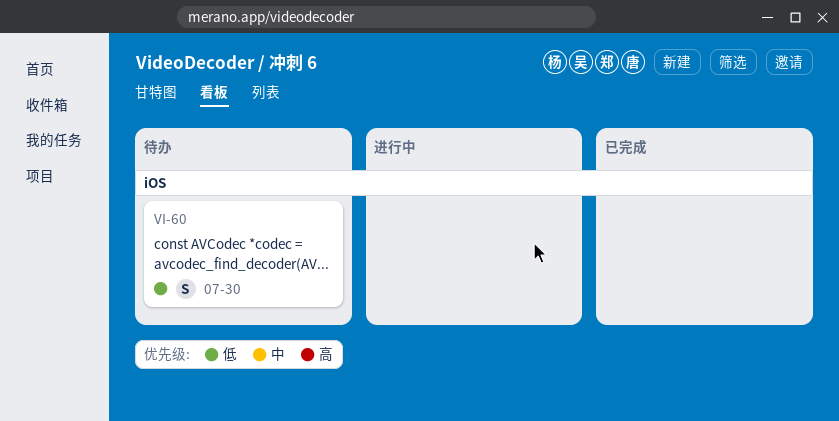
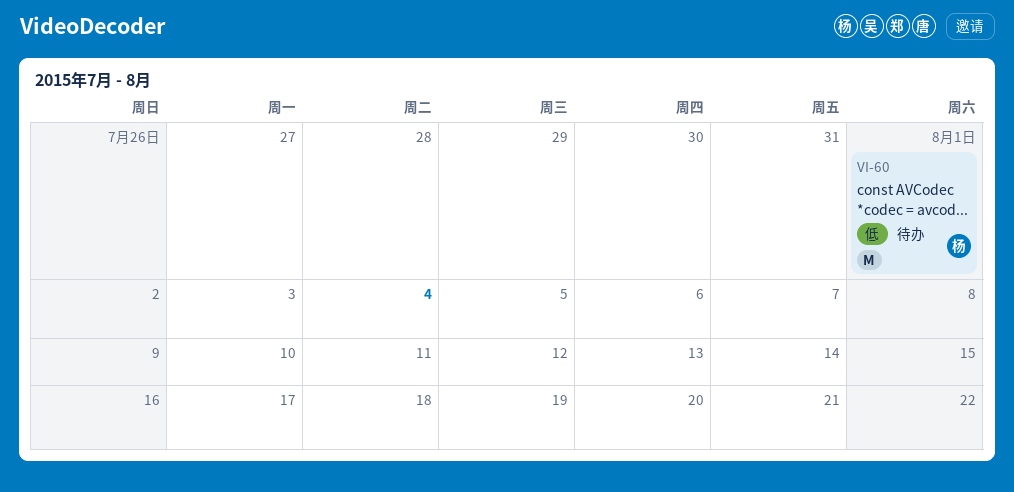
VI-60, estimate: S -> M
VI-60, due: Jul 30 -> Aug 1

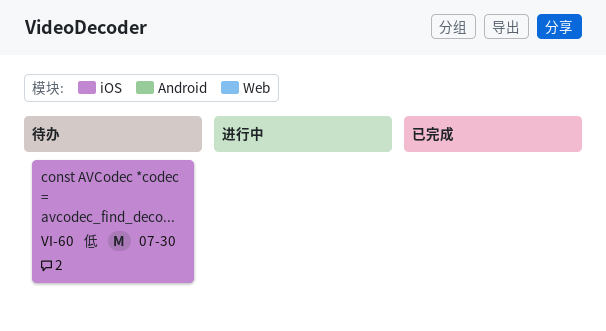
VI-60, due: Aug 1 -> Jul 30

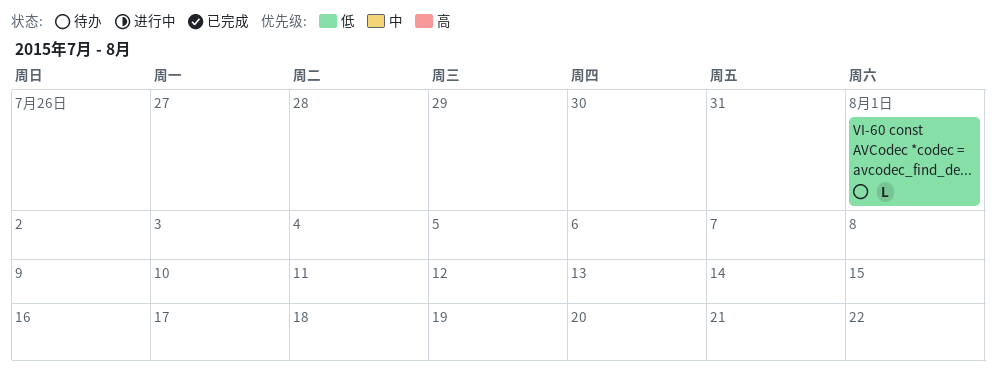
VI-60, estimate: M -> L
VI-60, due: Jul 30 -> Aug 1

